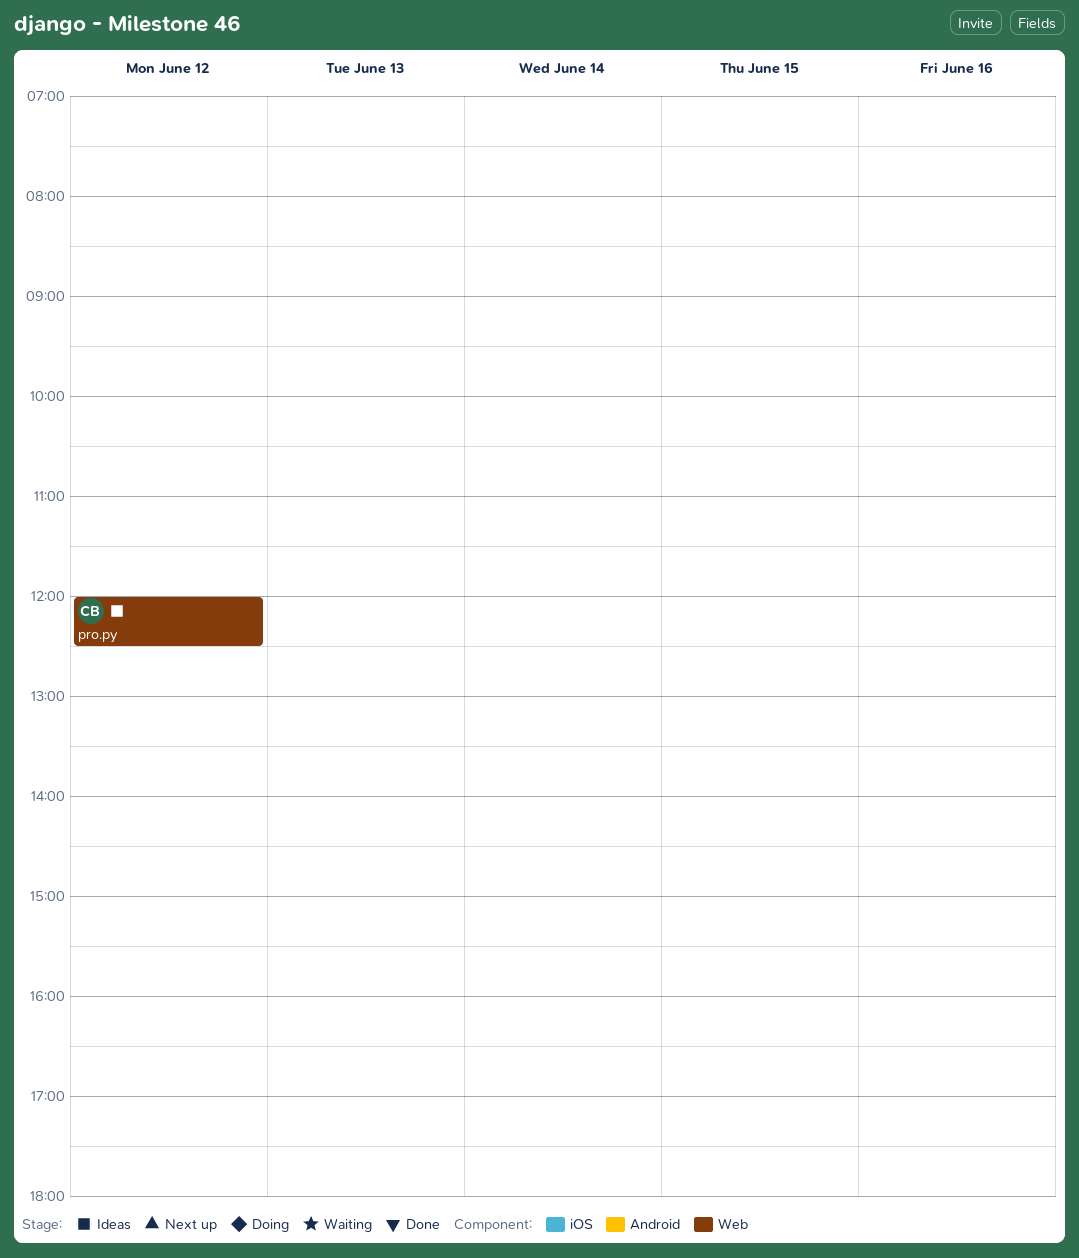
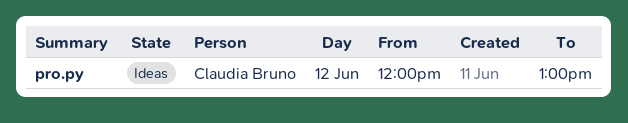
pro.py, ends: 12:30 -> 13:00

